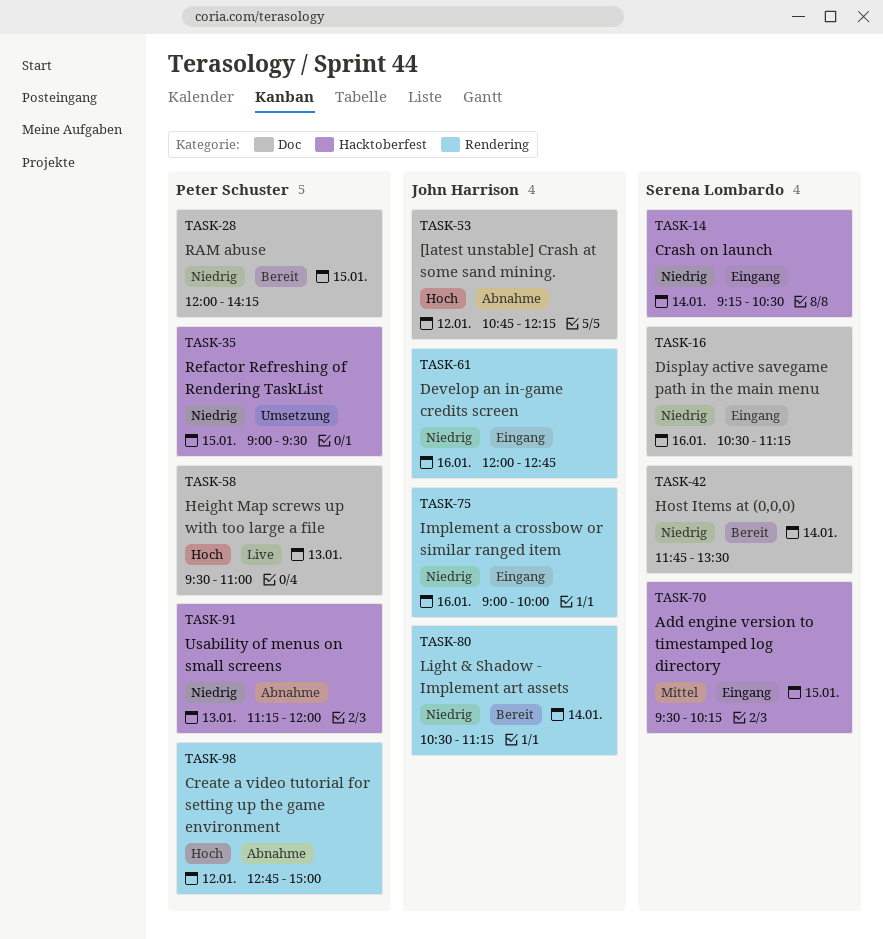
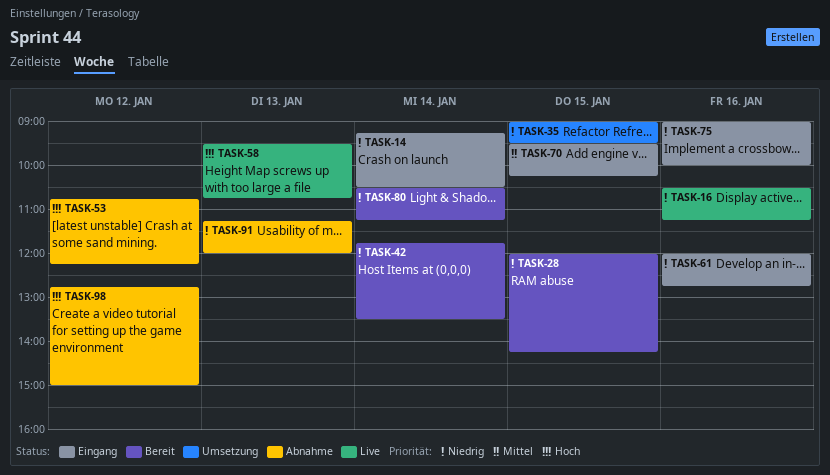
TASK-16, status: Eingang -> Live
TASK-58, ends: 11:00 -> 10:45

